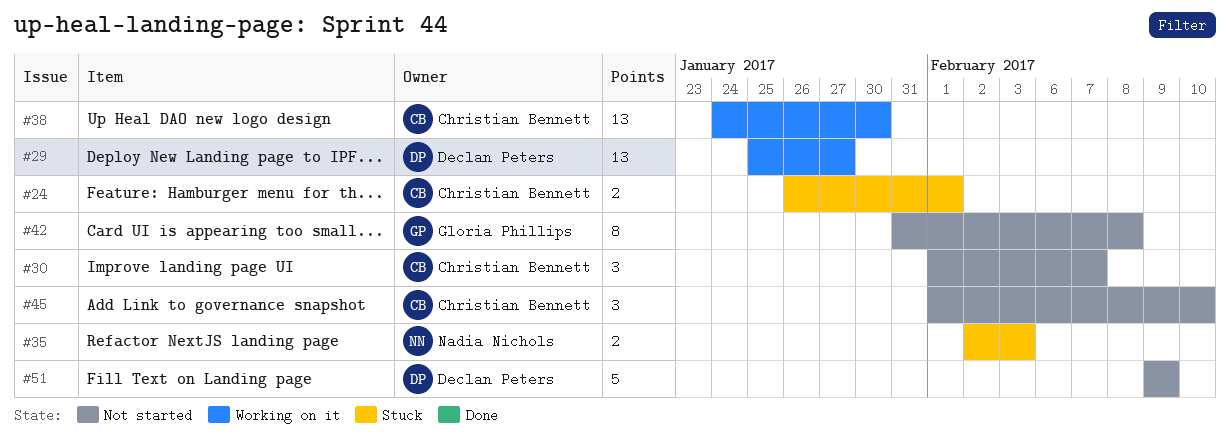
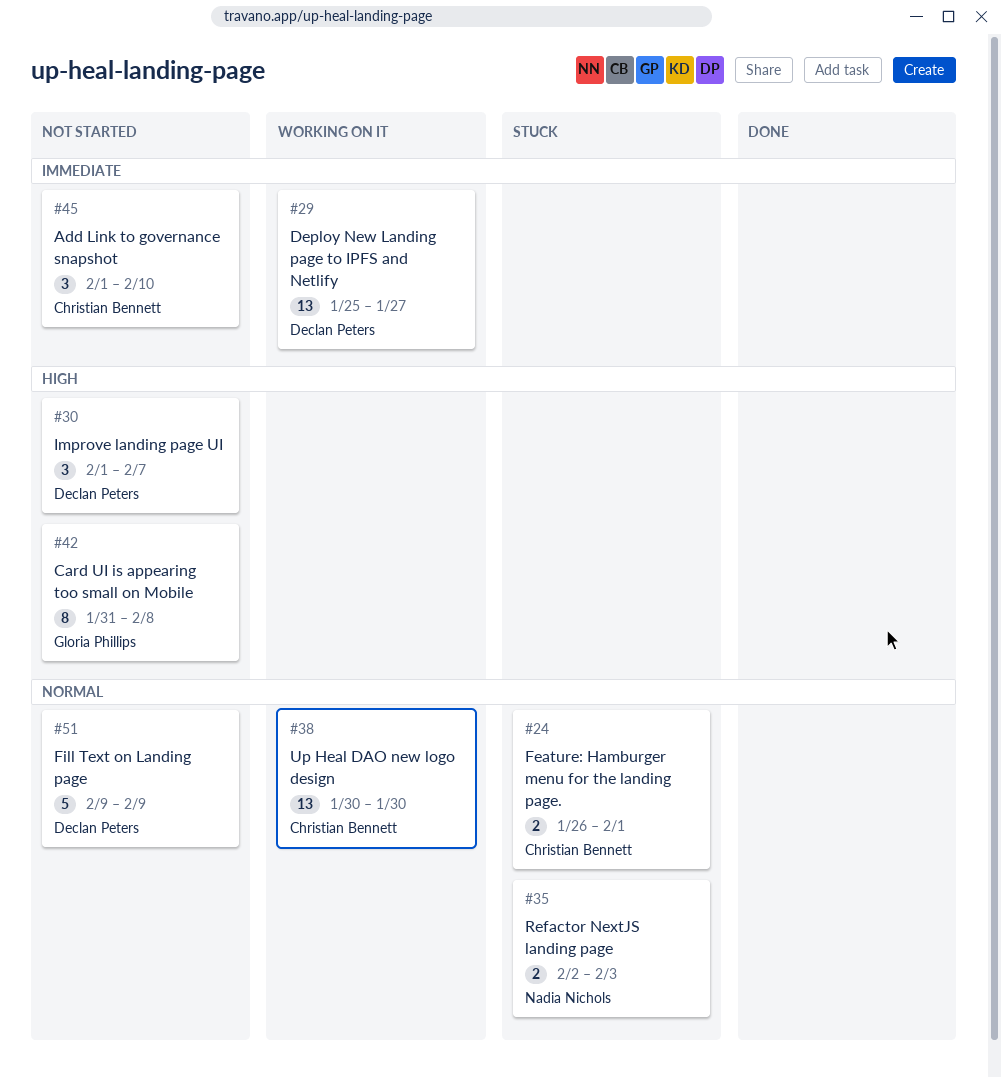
#30, owner: Christian Bennett -> Declan Peters
#38, start: Jan 24 -> Jan 30

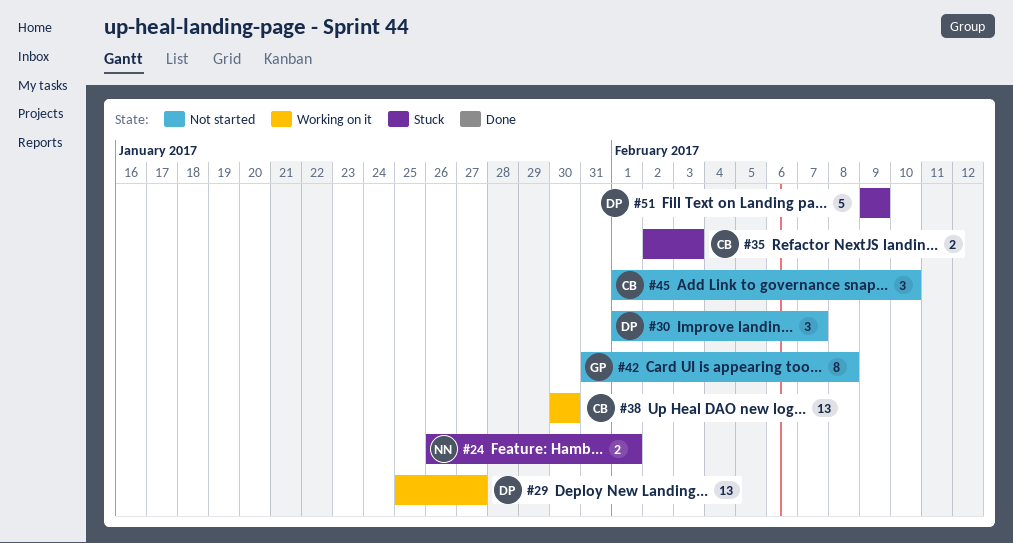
#24, owner: Christian Bennett -> Nadia Nichols
#35, owner: Nadia Nichols -> Christian Bennett
#51, status: Not started -> Stuck

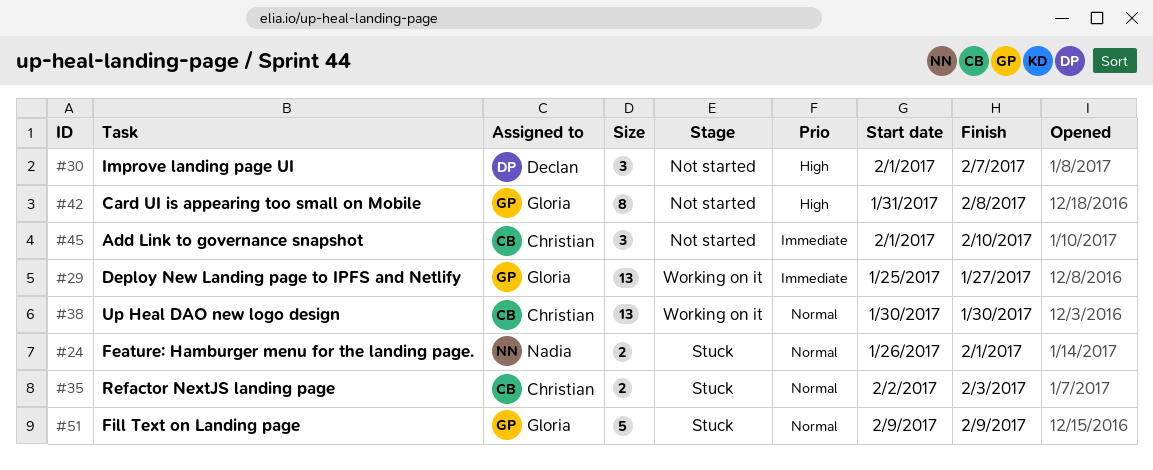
#29, owner: Declan -> Gloria
#51, owner: Declan -> Gloria

